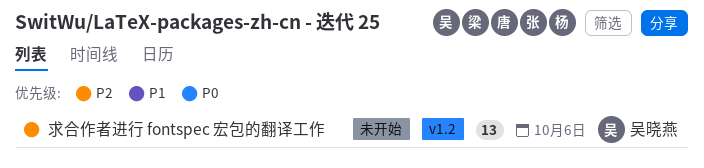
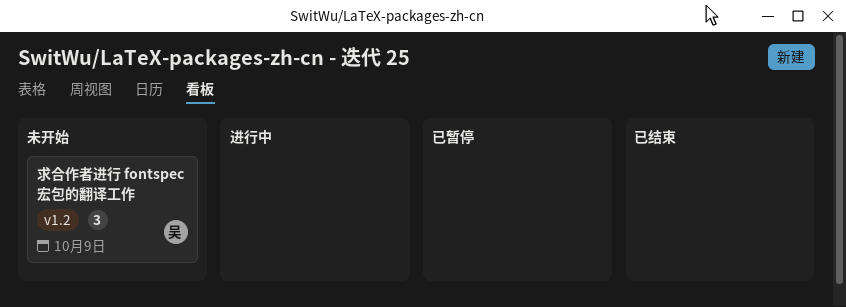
求合作者进行 fontspec 宏包的翻译工作, estimate: 13 -> 3
求合作者进行 fontspec 宏包的翻译工作, due: Oct 6 -> Oct 9

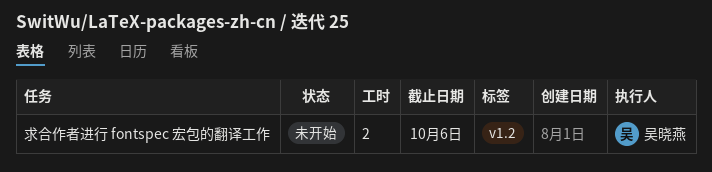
求合作者进行 fontspec 宏包的翻译工作, estimate: 3 -> 2
求合作者进行 fontspec 宏包的翻译工作, due: Oct 9 -> Oct 6

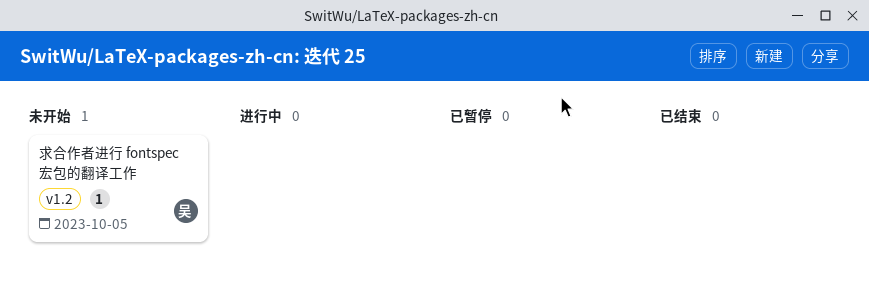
求合作者进行 fontspec 宏包的翻译工作, estimate: 2 -> 1
求合作者进行 fontspec 宏包的翻译工作, due: Oct 6 -> Oct 5

